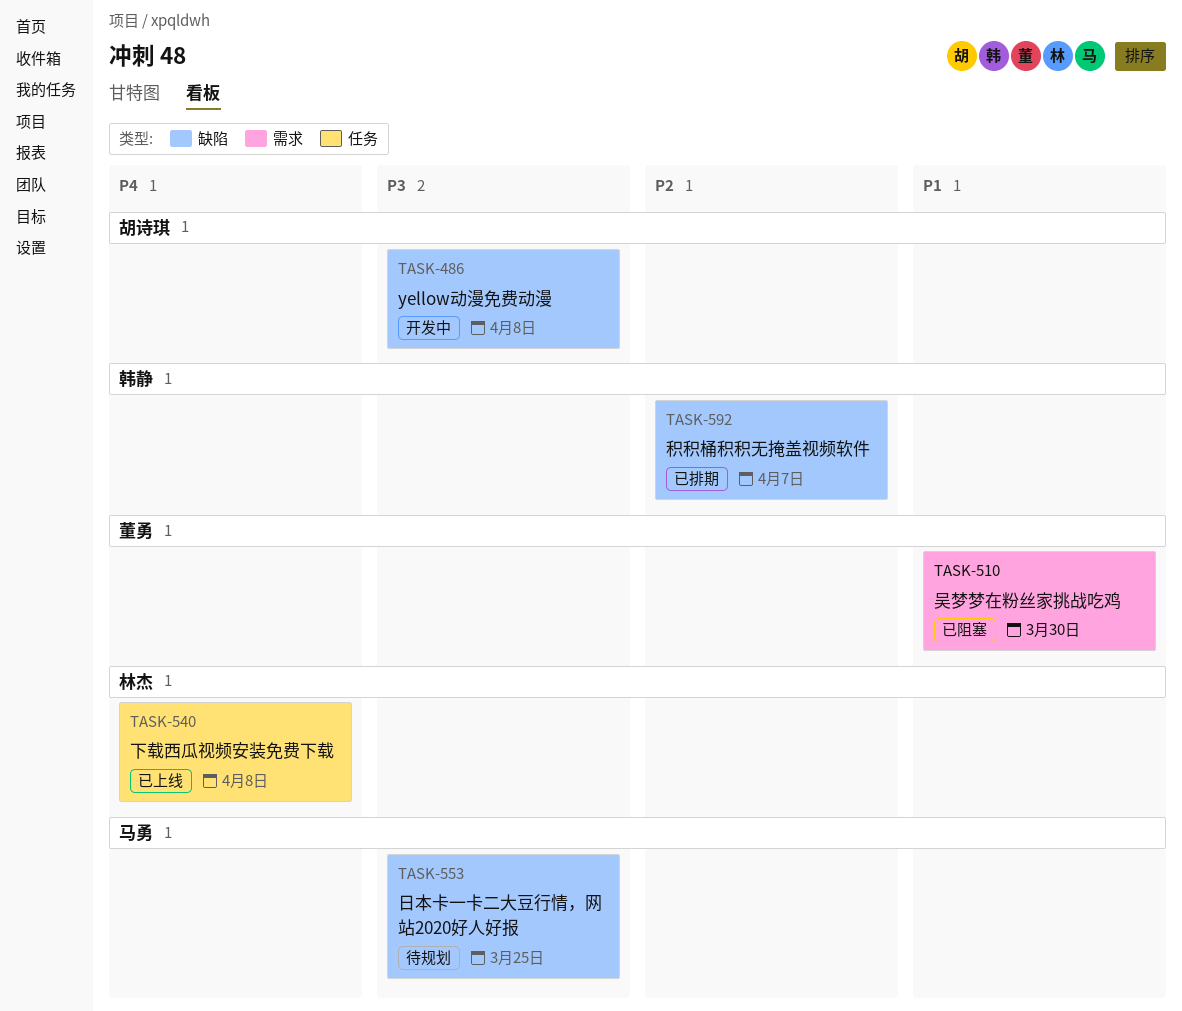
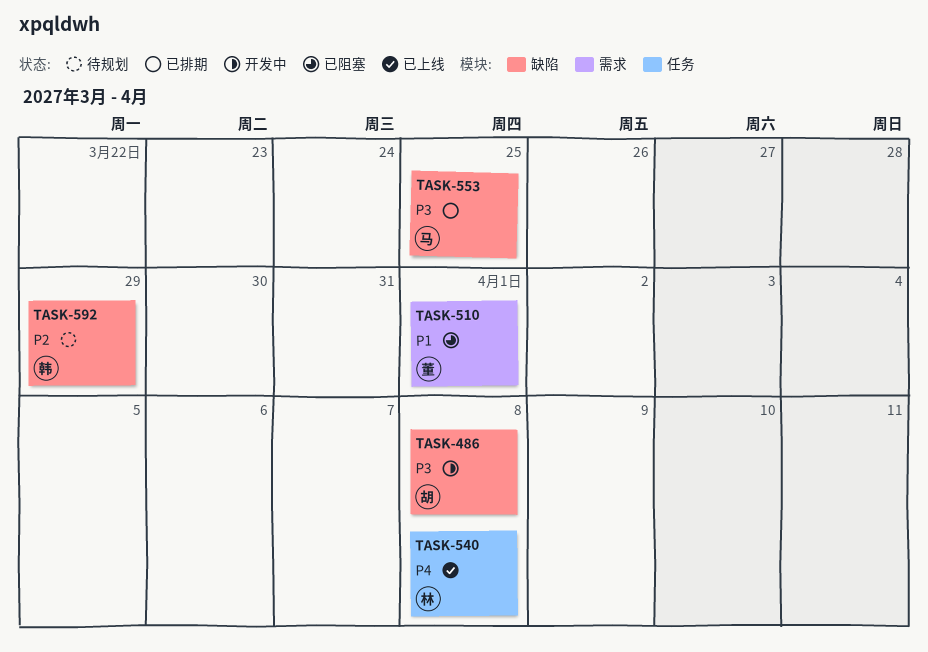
TASK-510, due: Mar 30 -> Apr 1
TASK-553, status: 待规划 -> 已排期
TASK-592, status: 已排期 -> 待规划
TASK-592, due: Apr 7 -> Mar 29

